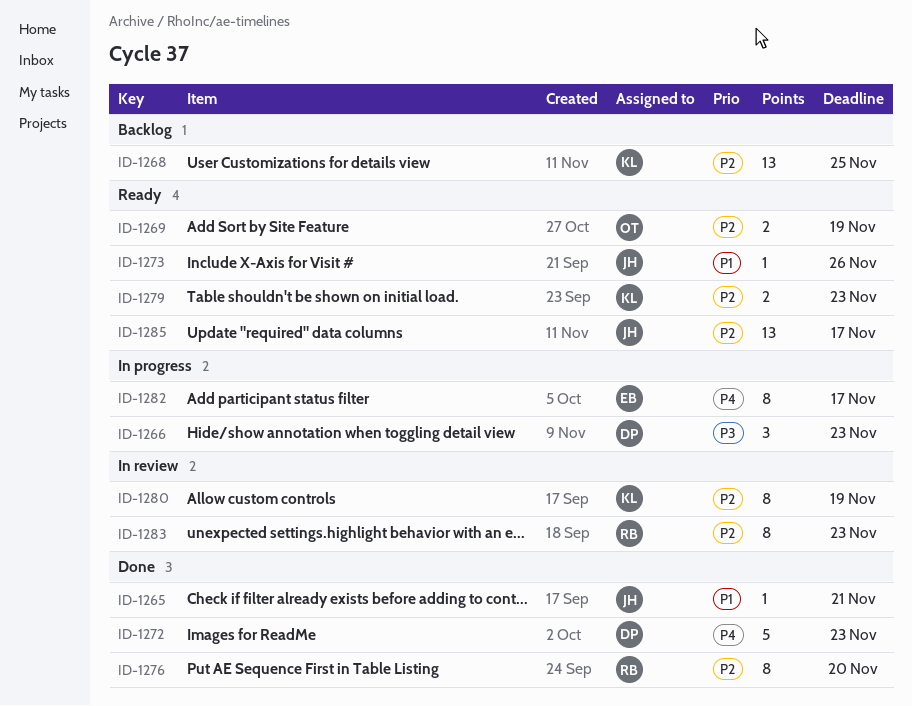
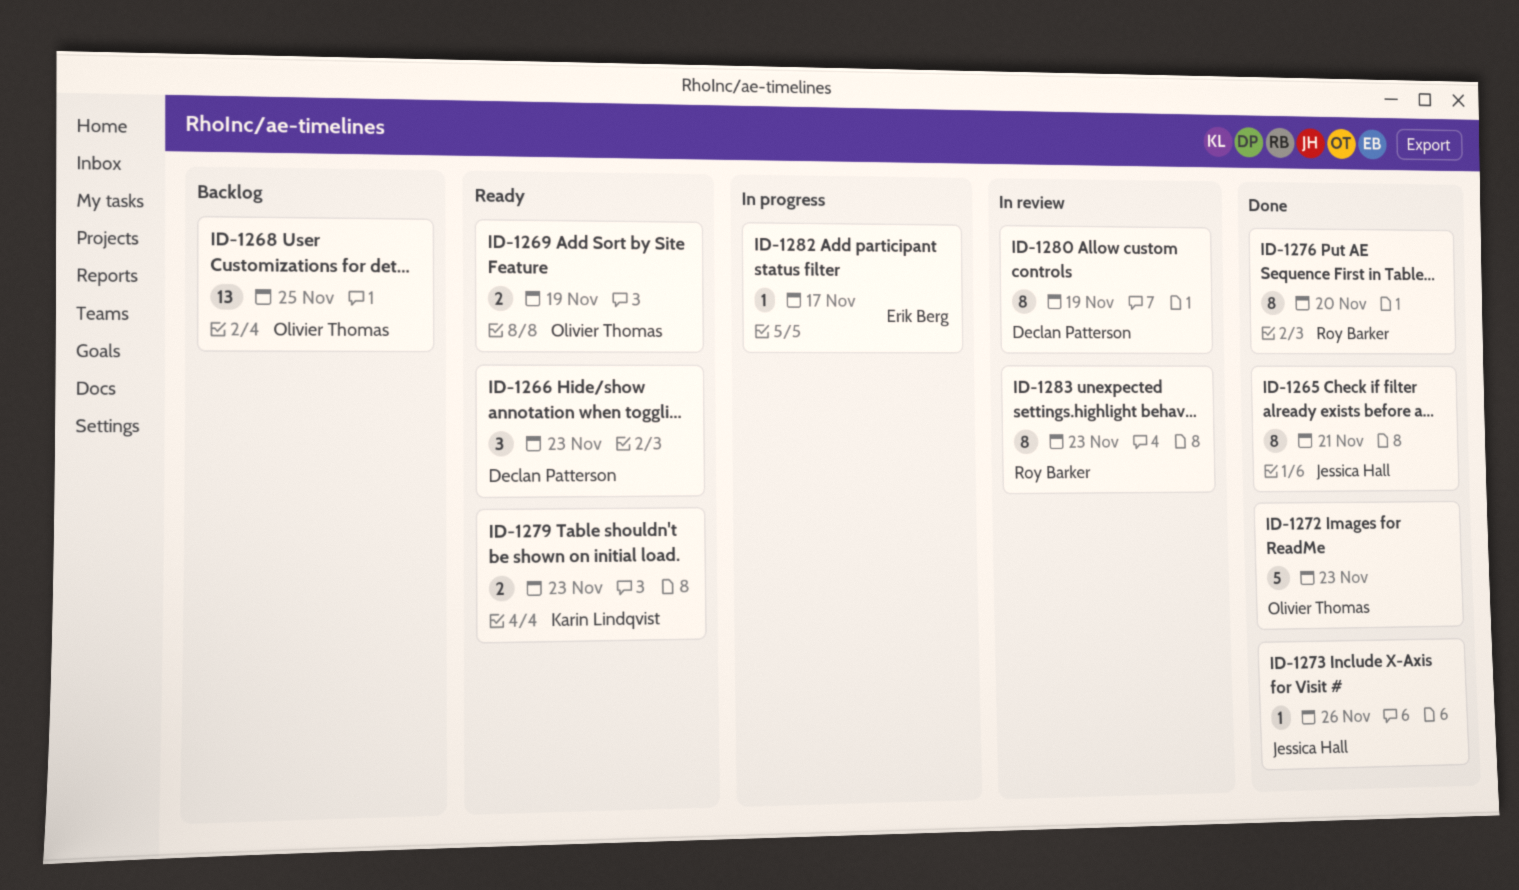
ID-1265, estimate: 1 -> 8
ID-1266, status: In progress -> Ready
ID-1268, owner: Karin Lindqvist -> Olivier Thomas
ID-1272, owner: Declan Patterson -> Olivier Thomas
ID-1273, status: Ready -> Done
ID-1280, owner: Karin Lindqvist -> Declan Patterson
ID-1282, estimate: 8 -> 1
ID-1285: present -> none

